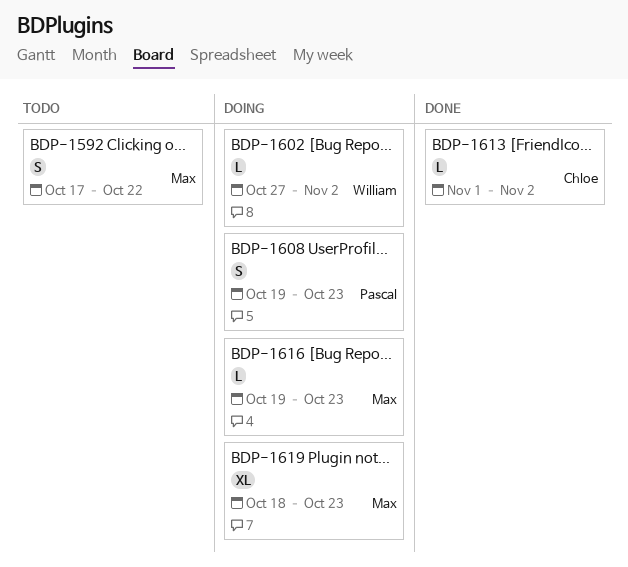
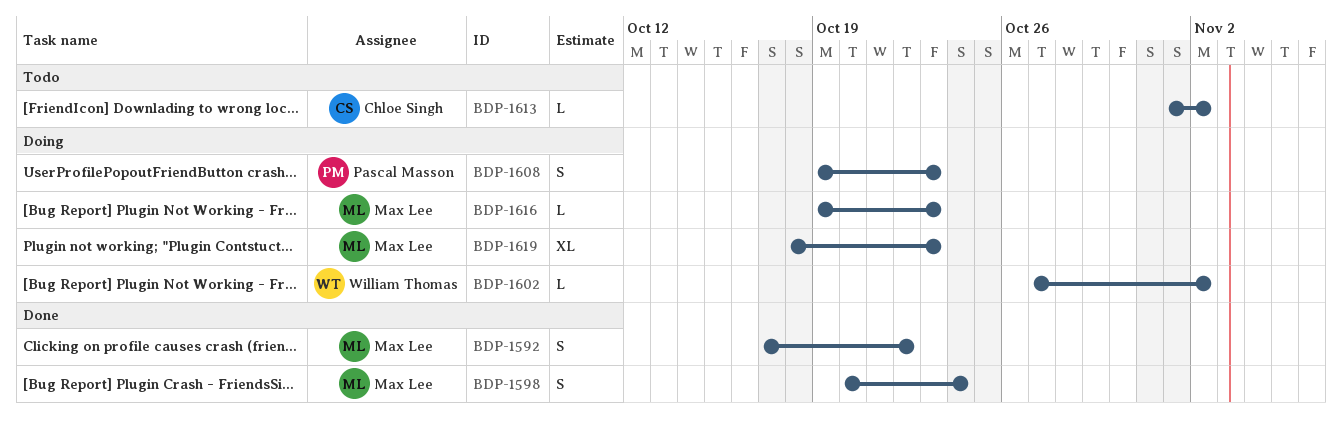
BDP-1592, status: Todo -> Done
BDP-1598: none -> present
BDP-1613, status: Done -> Todo

